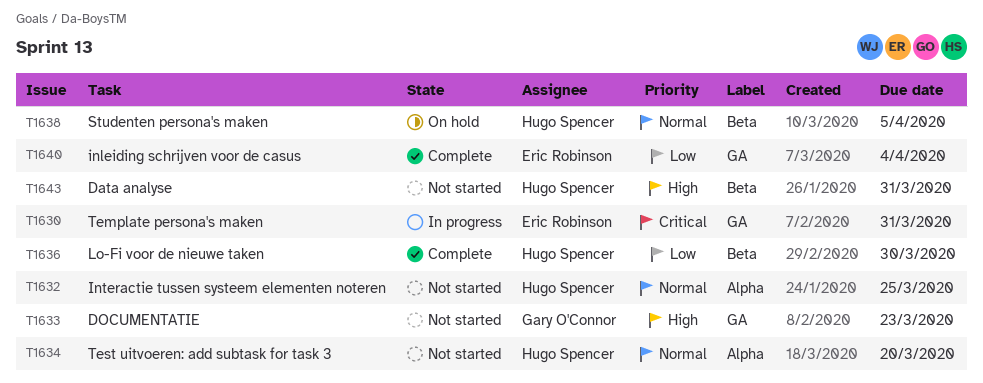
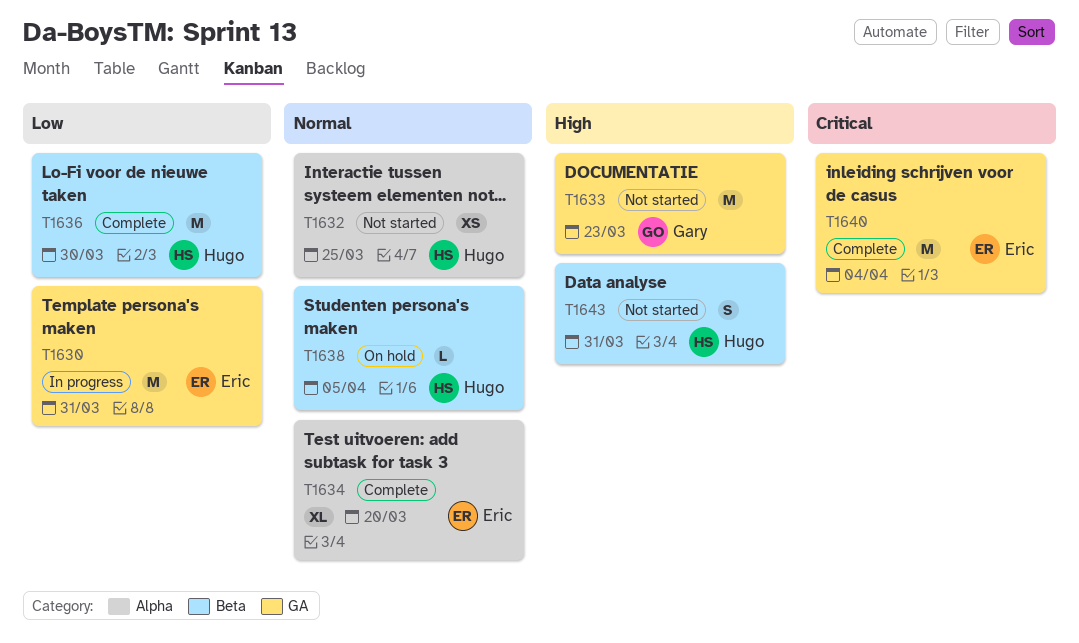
T1630, priority: Critical -> Low
T1634, status: Not started -> Complete
T1634, owner: Hugo Spencer -> Eric Robinson
T1640, priority: Low -> Critical

